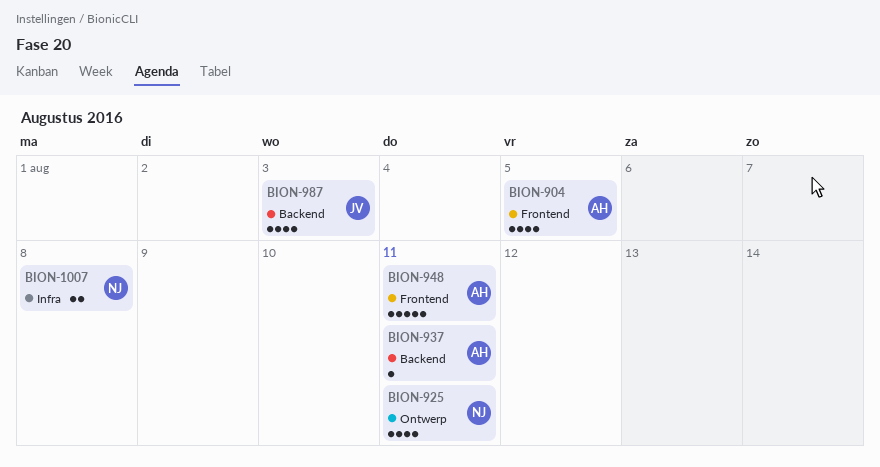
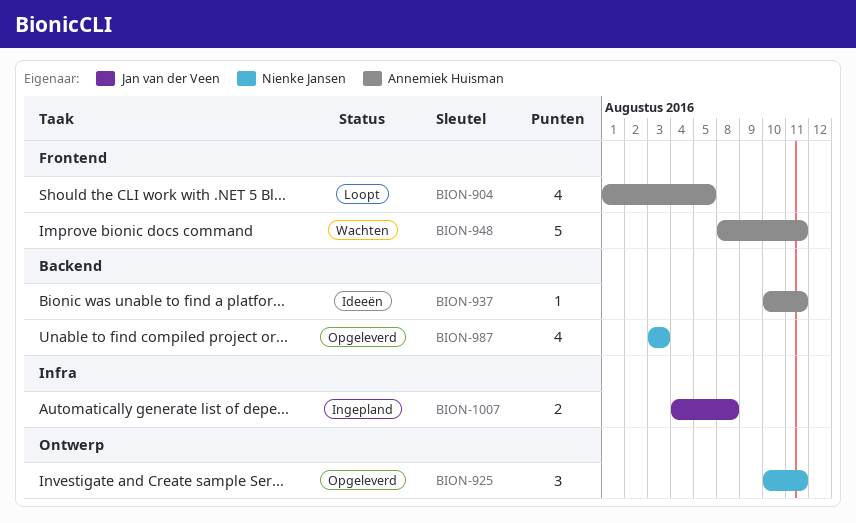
BION-925, estimate: 4 -> 3
BION-987, owner: Jan van der Veen -> Nienke Jansen
BION-1007, owner: Nienke Jansen -> Jan van der Veen

